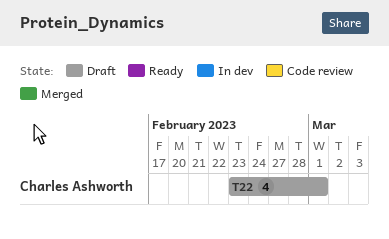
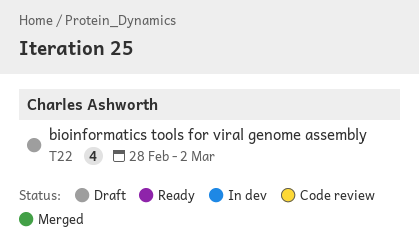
T22, start: Feb 23 -> Feb 28
T22, due: Mar 1 -> Mar 2

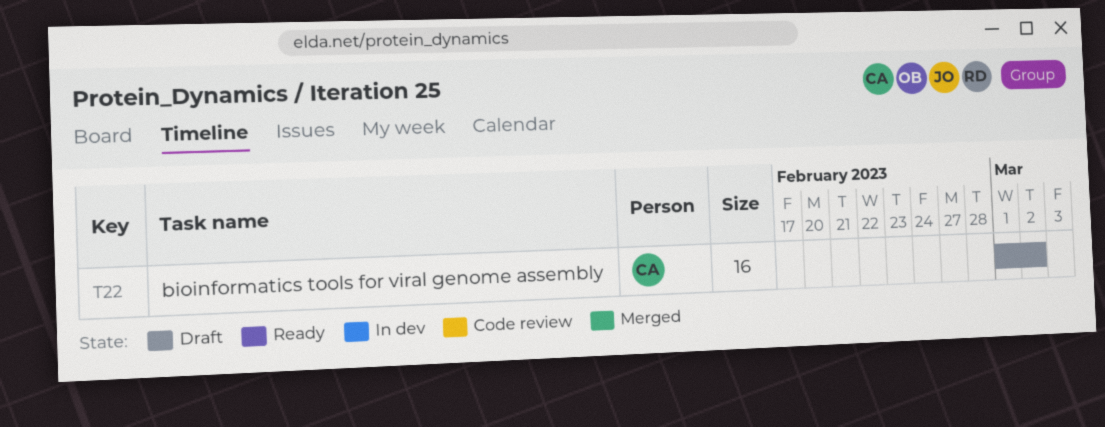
T22, estimate: 4 -> 16
T22, start: Feb 28 -> Mar 1

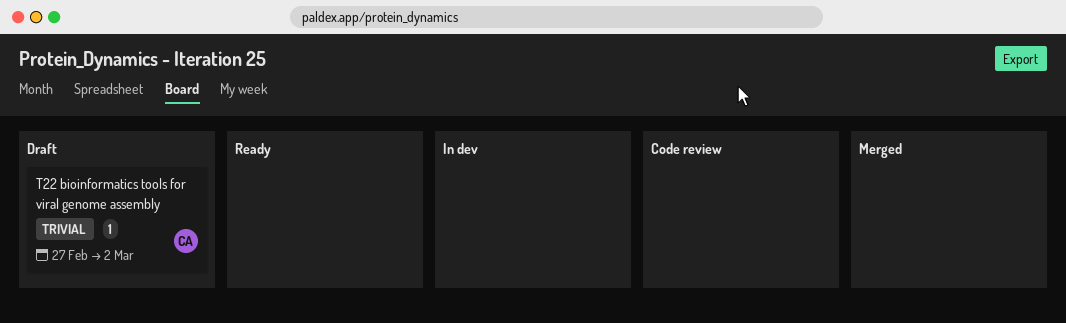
T22, estimate: 16 -> 1
T22, start: Mar 1 -> Feb 27

